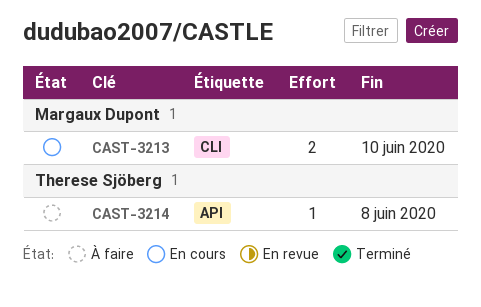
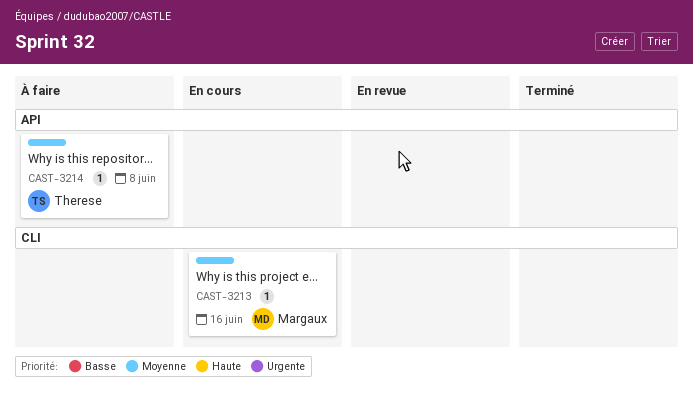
CAST-3213, estimate: 2 -> 1
CAST-3213, due: Jun 10 -> Jun 16

